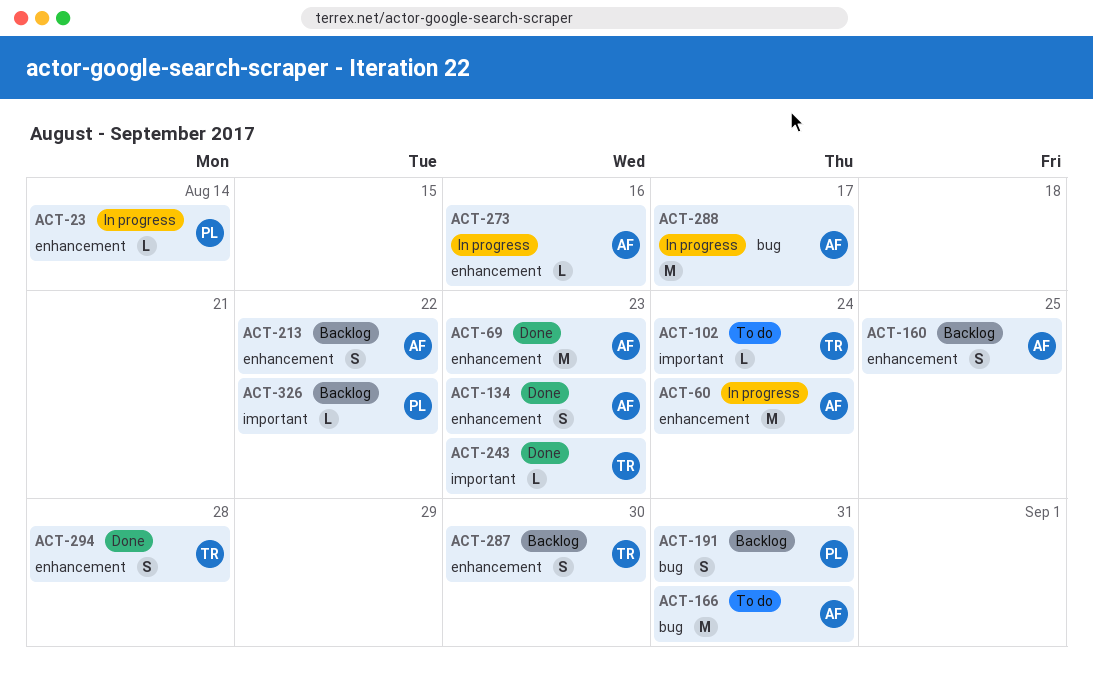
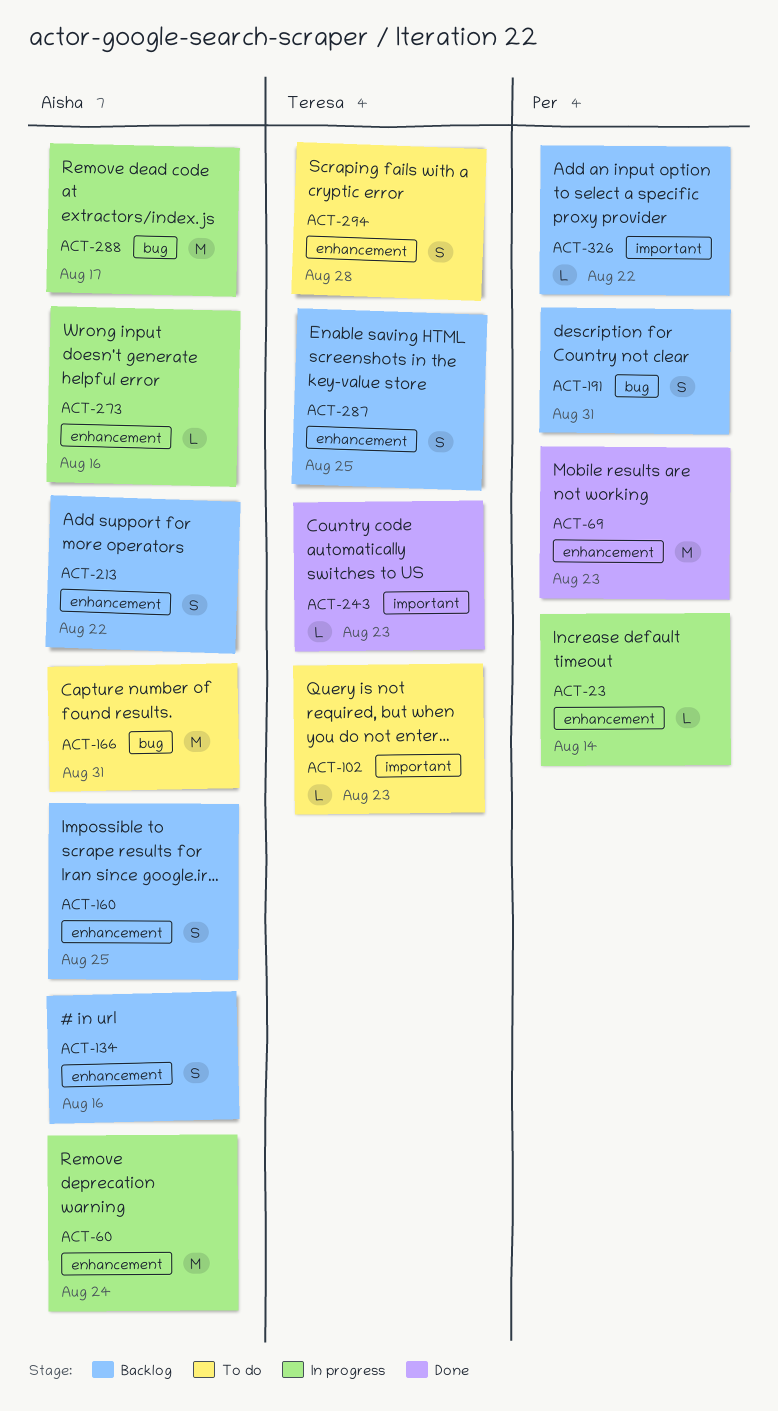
ACT-69, owner: Aisha -> Per
ACT-102, due: Aug 24 -> Aug 23
ACT-134, status: Done -> Backlog
ACT-134, due: Aug 23 -> Aug 16
ACT-287, due: Aug 30 -> Aug 25
ACT-294, status: Done -> To do

